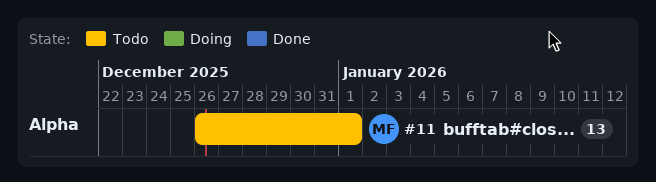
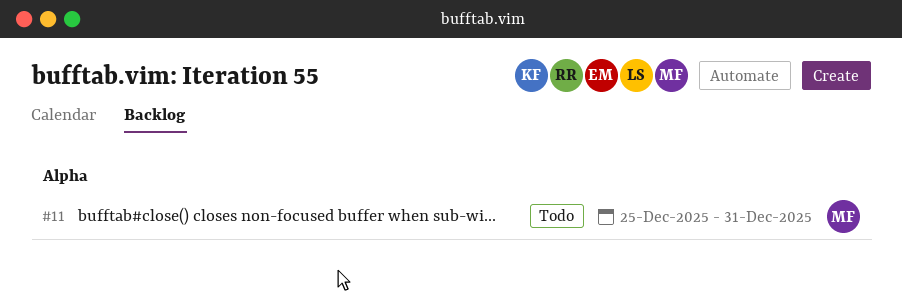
#11, start: Dec 26 -> Dec 25
#11, due: Jan 1 -> Dec 31

